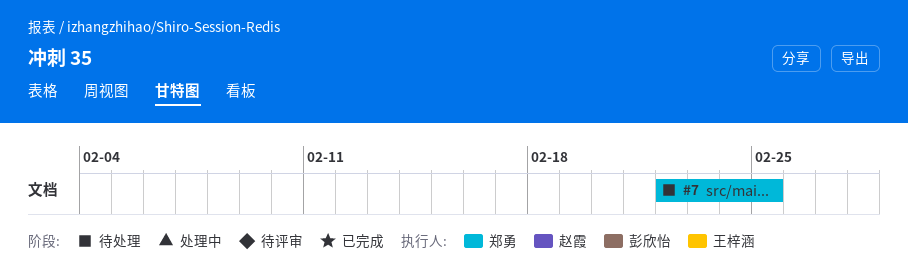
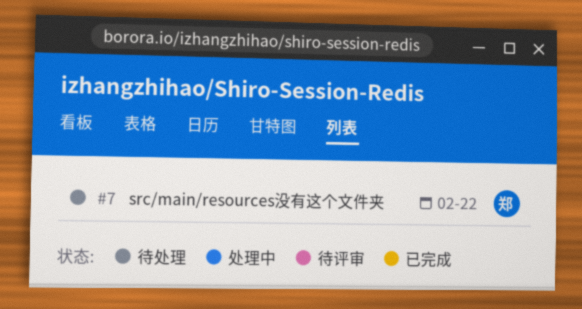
#7, due: Feb 25 -> Feb 22

